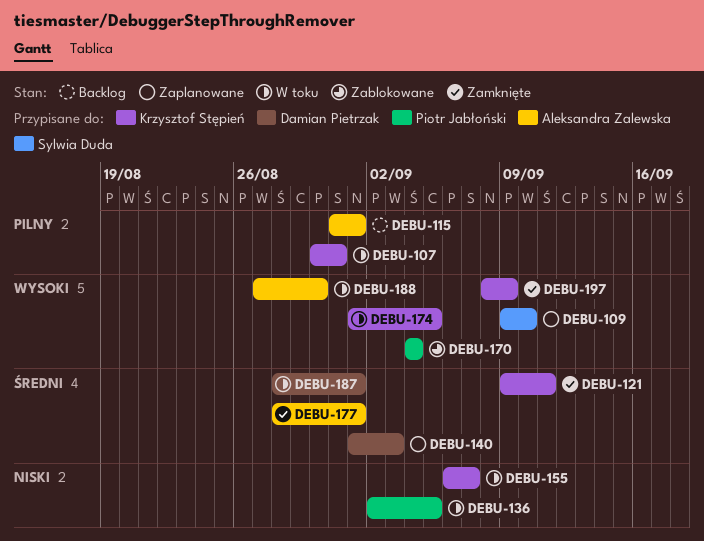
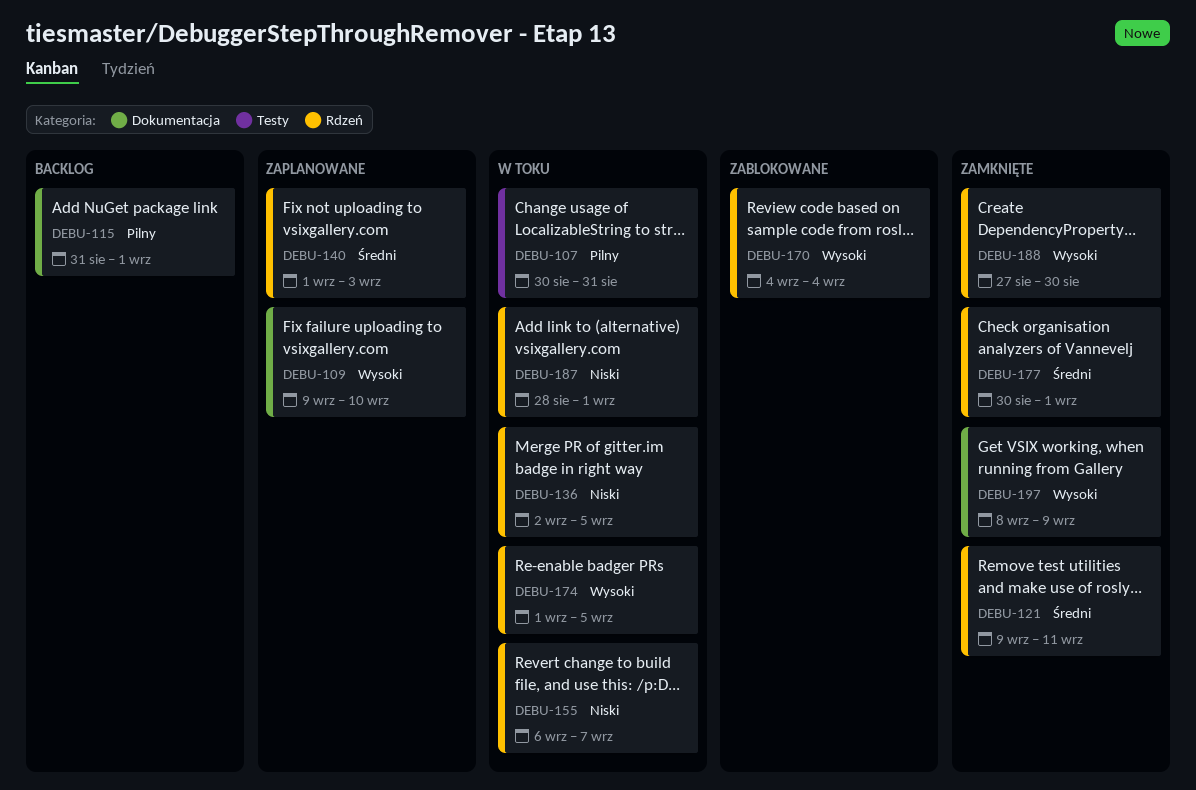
DEBU-177, start: Aug 28 -> Aug 30
DEBU-187, priority: Średni -> Niski
DEBU-188, status: W toku -> Zamknięte

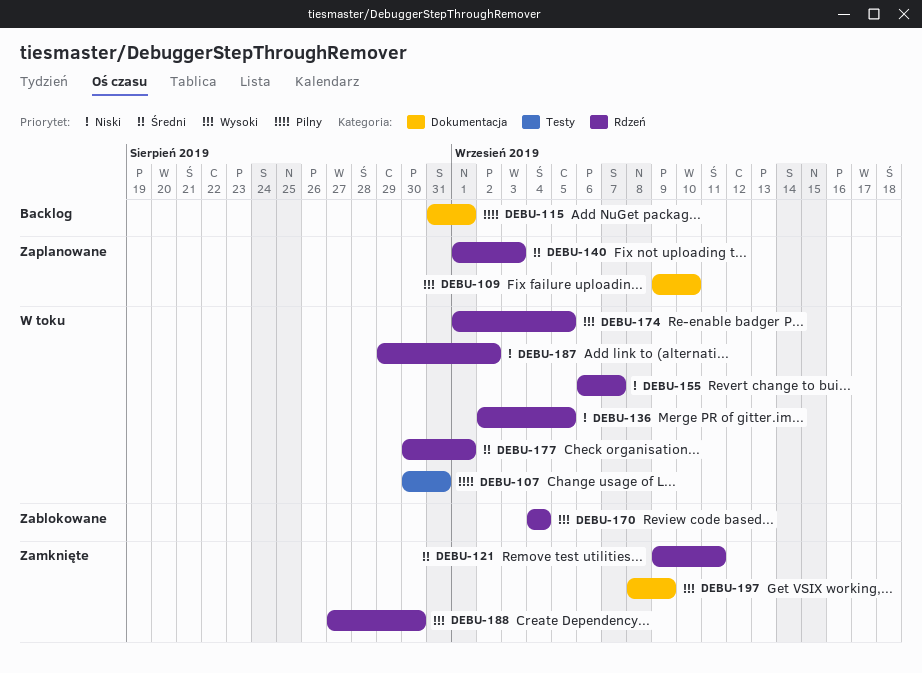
DEBU-177, status: Zamknięte -> W toku
DEBU-187, start: Aug 28 -> Aug 29
DEBU-187, due: Sep 1 -> Sep 2

